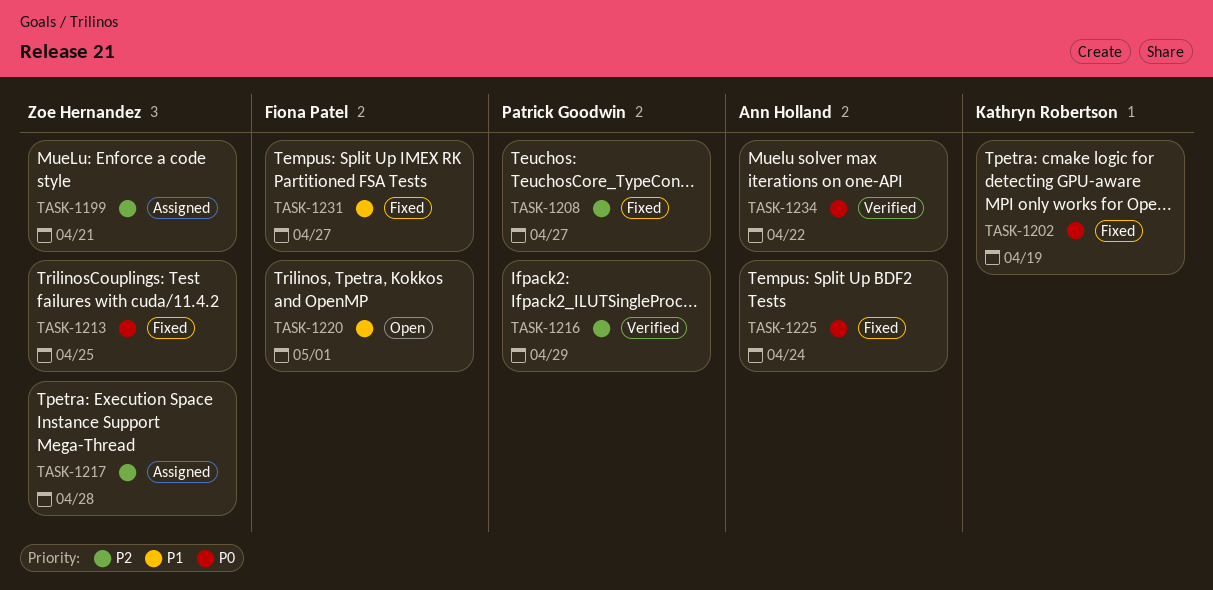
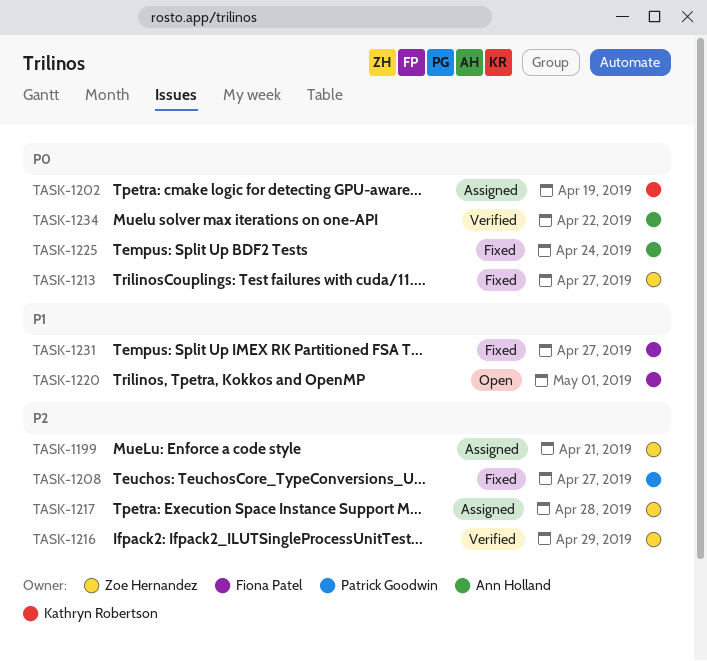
TASK-1202, status: Fixed -> Assigned
TASK-1213, due: Apr 25 -> Apr 27
TASK-1216, owner: Patrick Goodwin -> Zoe Hernandez

